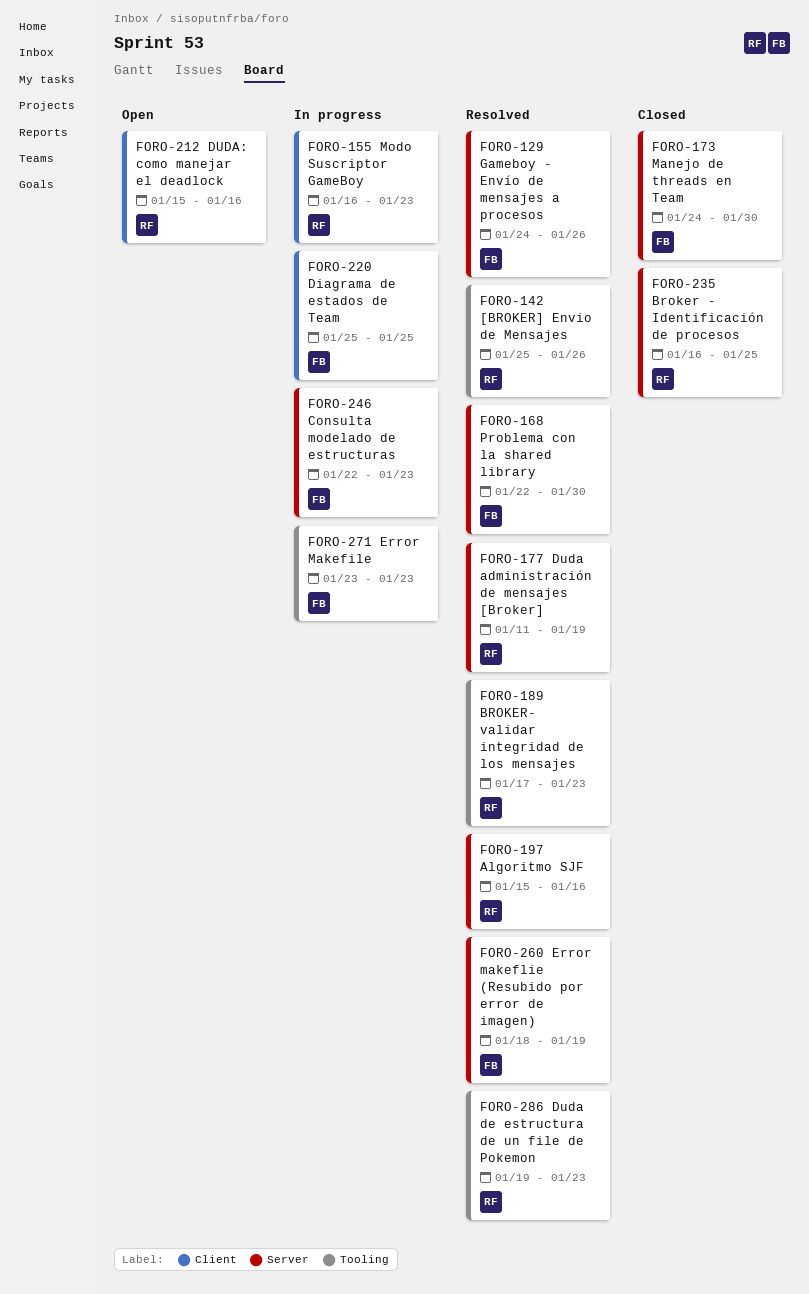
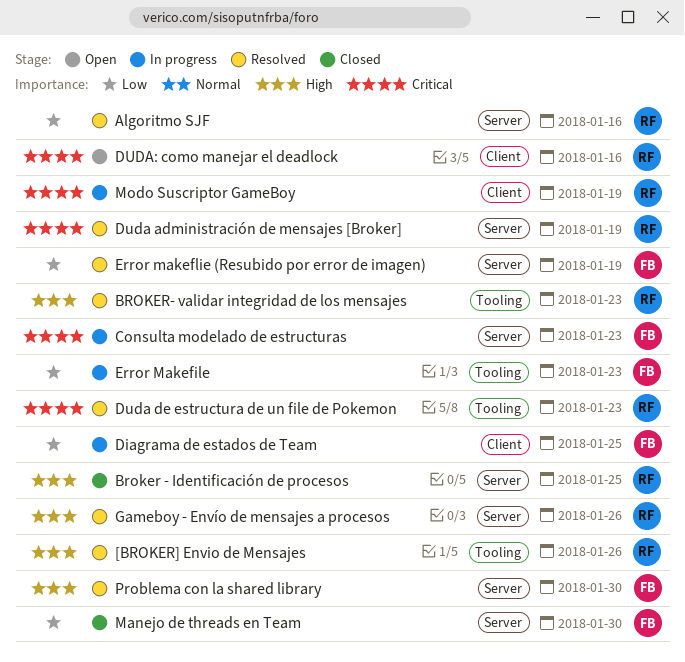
Gameboy - Envío de mensajes a procesos, owner: FB -> RF
Modo Suscriptor GameBoy, due: Jan 23 -> Jan 19

